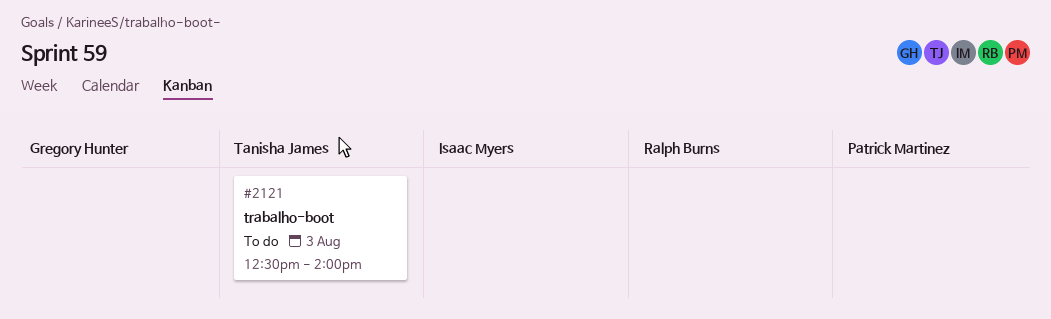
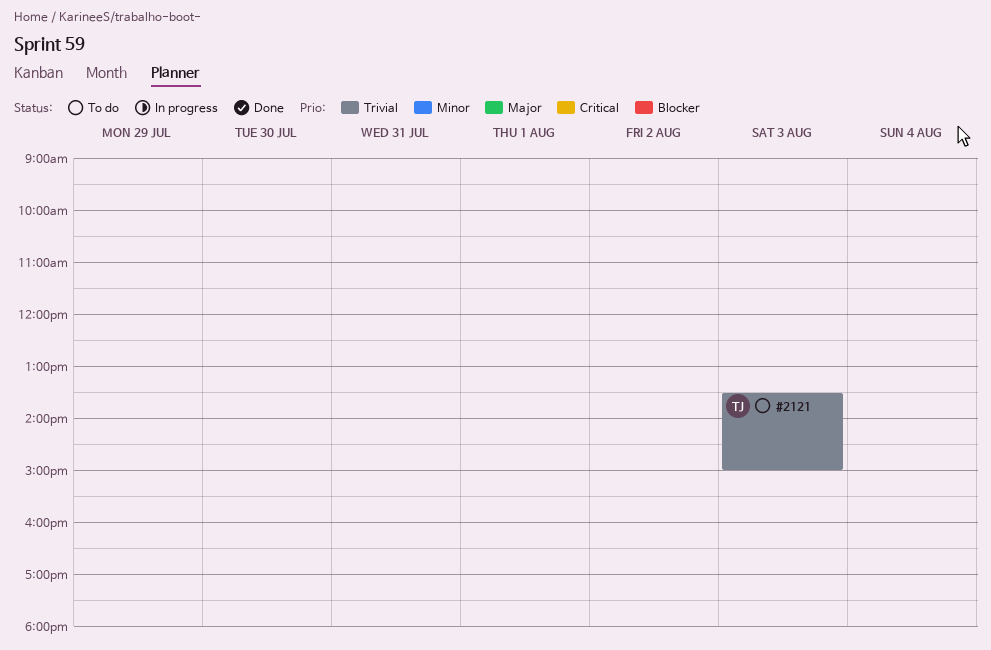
#2121, begins: 12:30 -> 13:30
#2121, ends: 14:00 -> 15:00

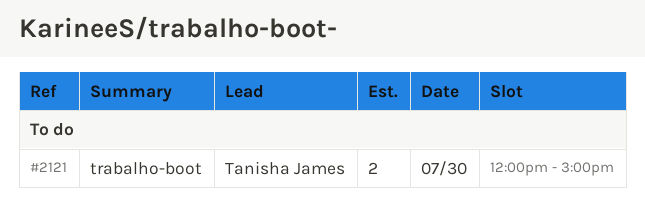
#2121, day: Aug 3 -> Jul 30
#2121, begins: 13:30 -> 12:00

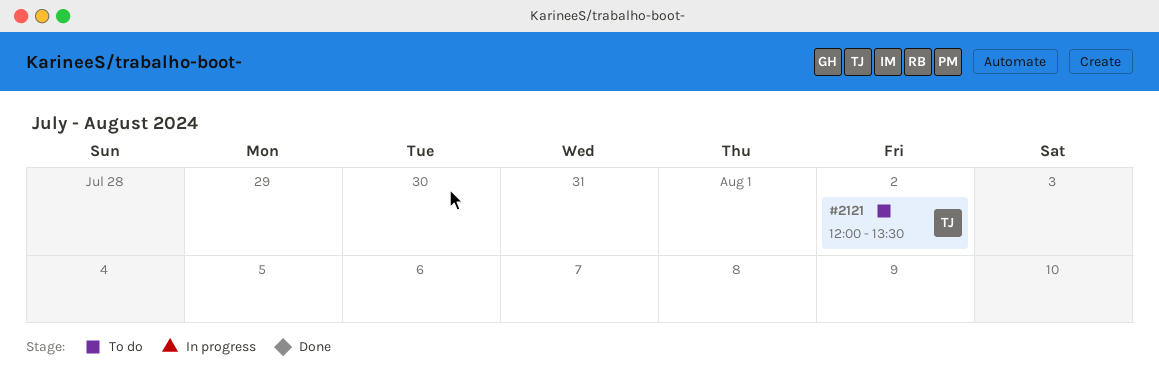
#2121, day: Jul 30 -> Aug 2
#2121, ends: 15:00 -> 13:30

